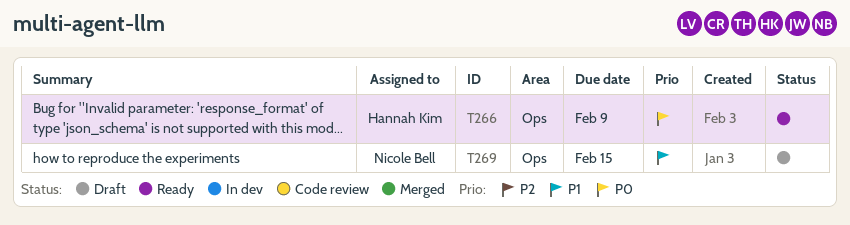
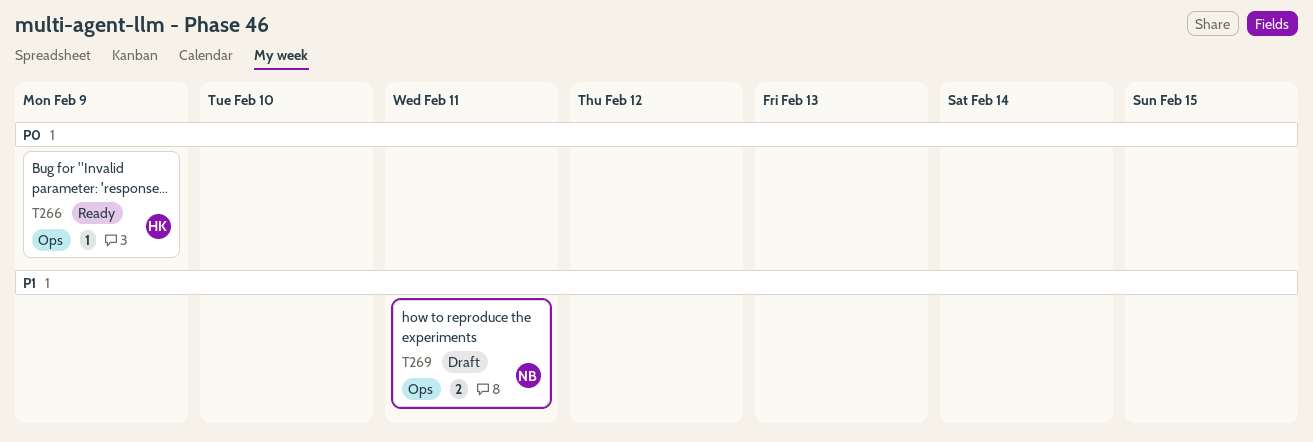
T269, due: Feb 15 -> Feb 11

